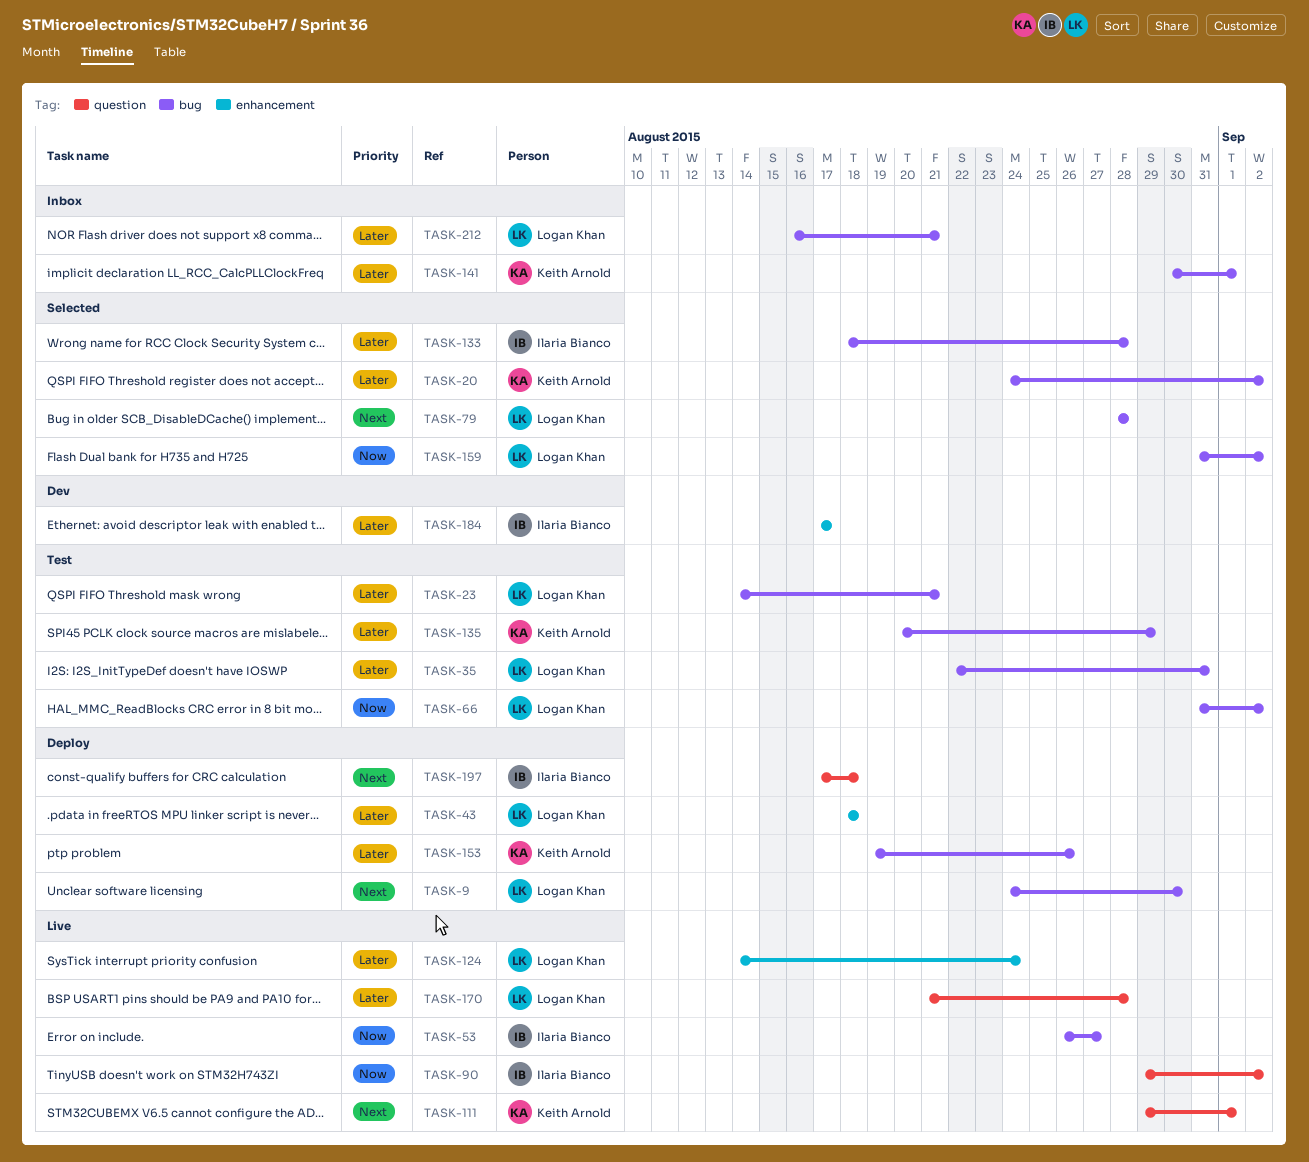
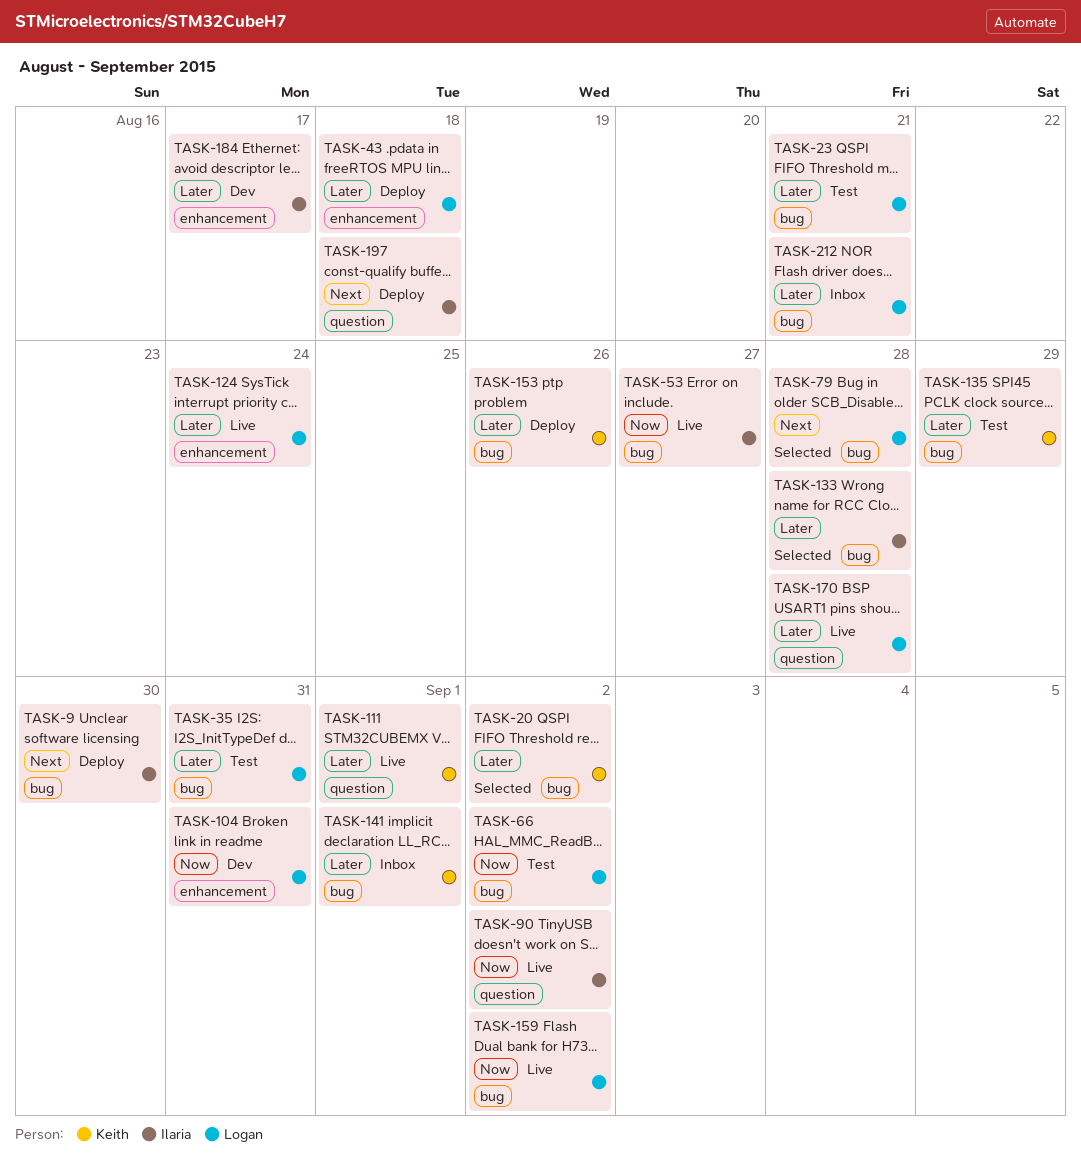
TASK-9, owner: Logan Khan -> Ilaria Bianco
TASK-104: none -> present
TASK-111, priority: Next -> Later
TASK-159, status: Selected -> Live

